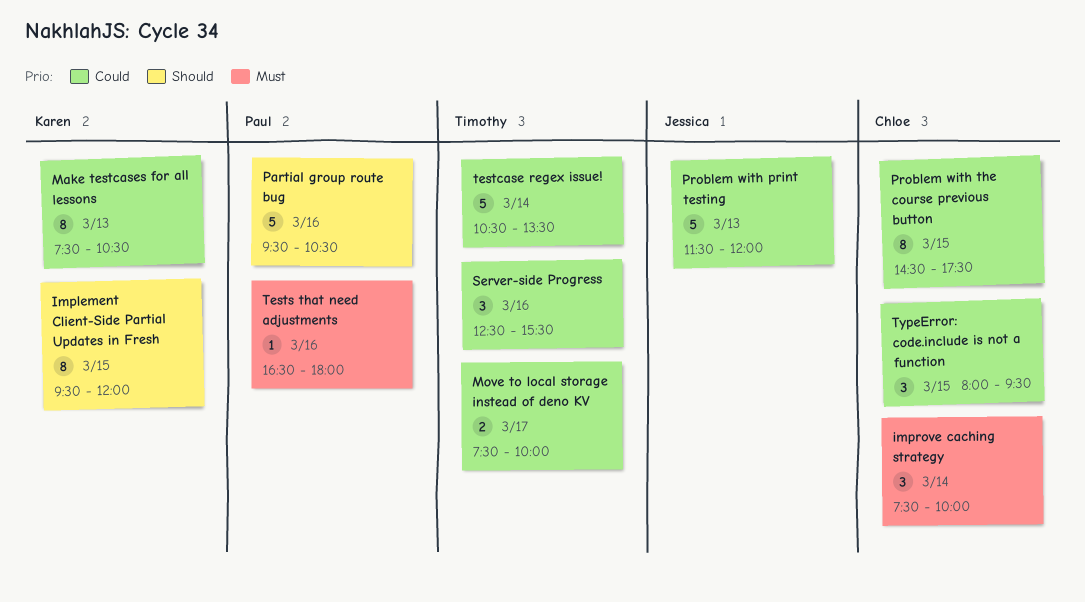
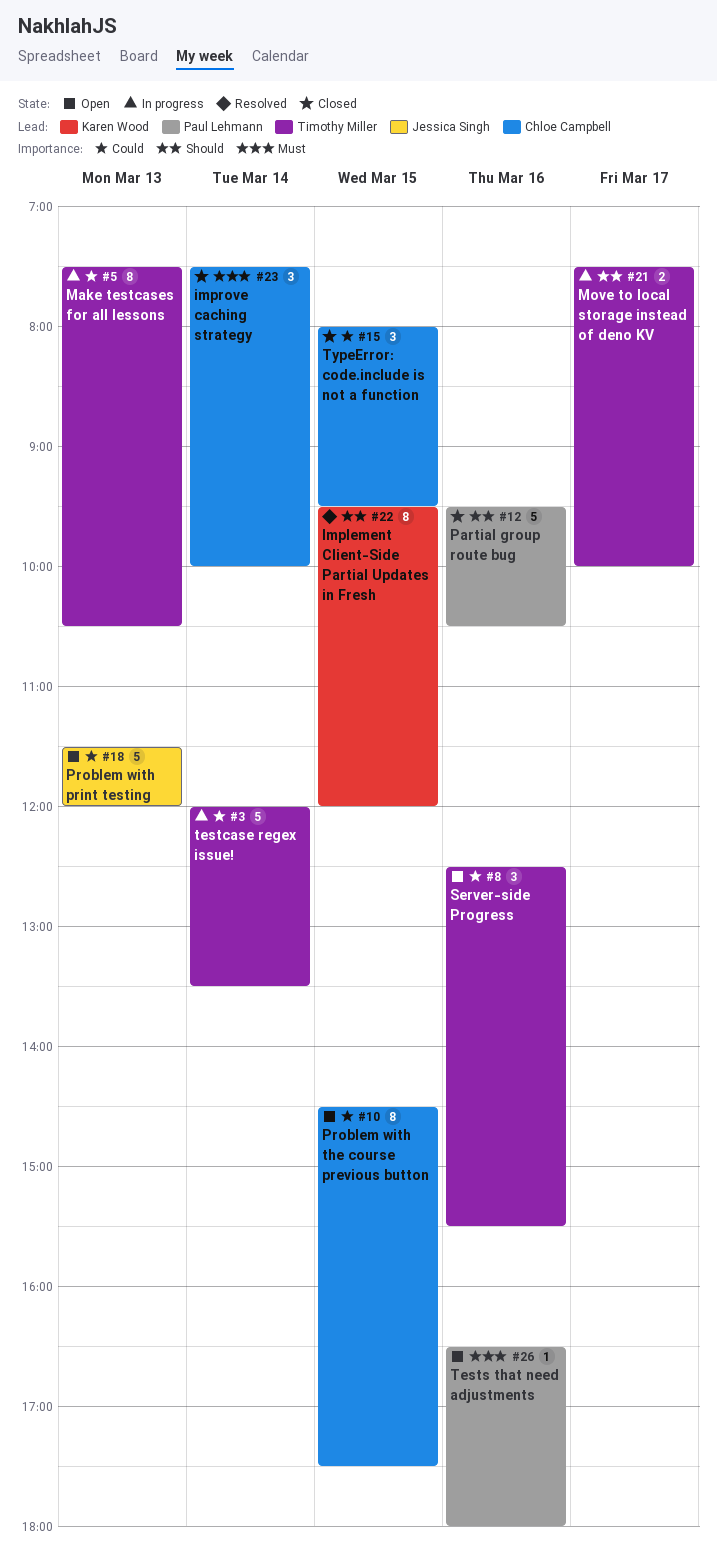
Make testcases for all lessons, owner: Karen Wood -> Timothy Miller
Move to local storage instead of deno KV, priority: Could -> Should
testcase regex issue!, begins: 10:30 -> 12:00

